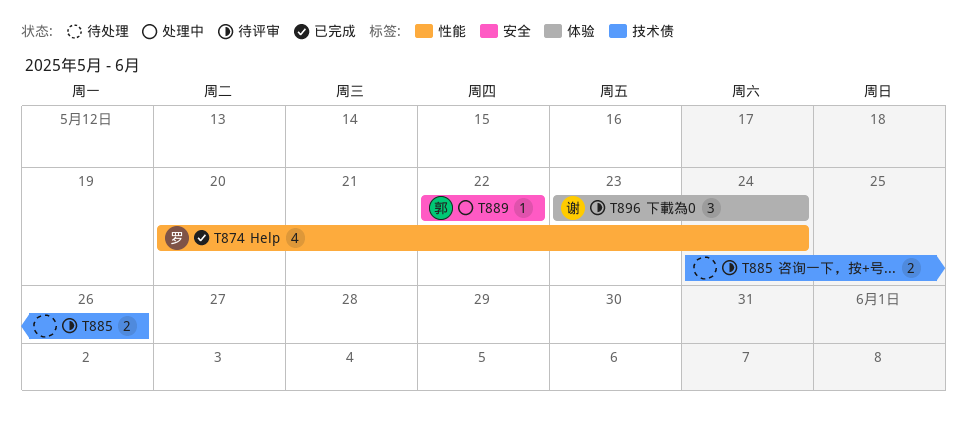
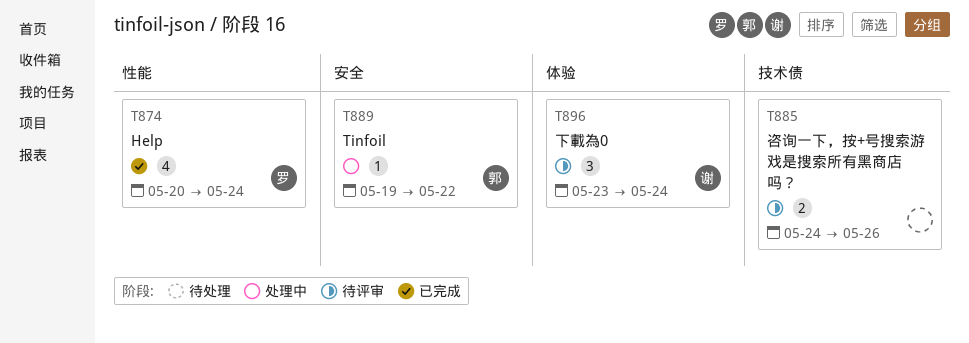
T889, start: May 22 -> May 19

